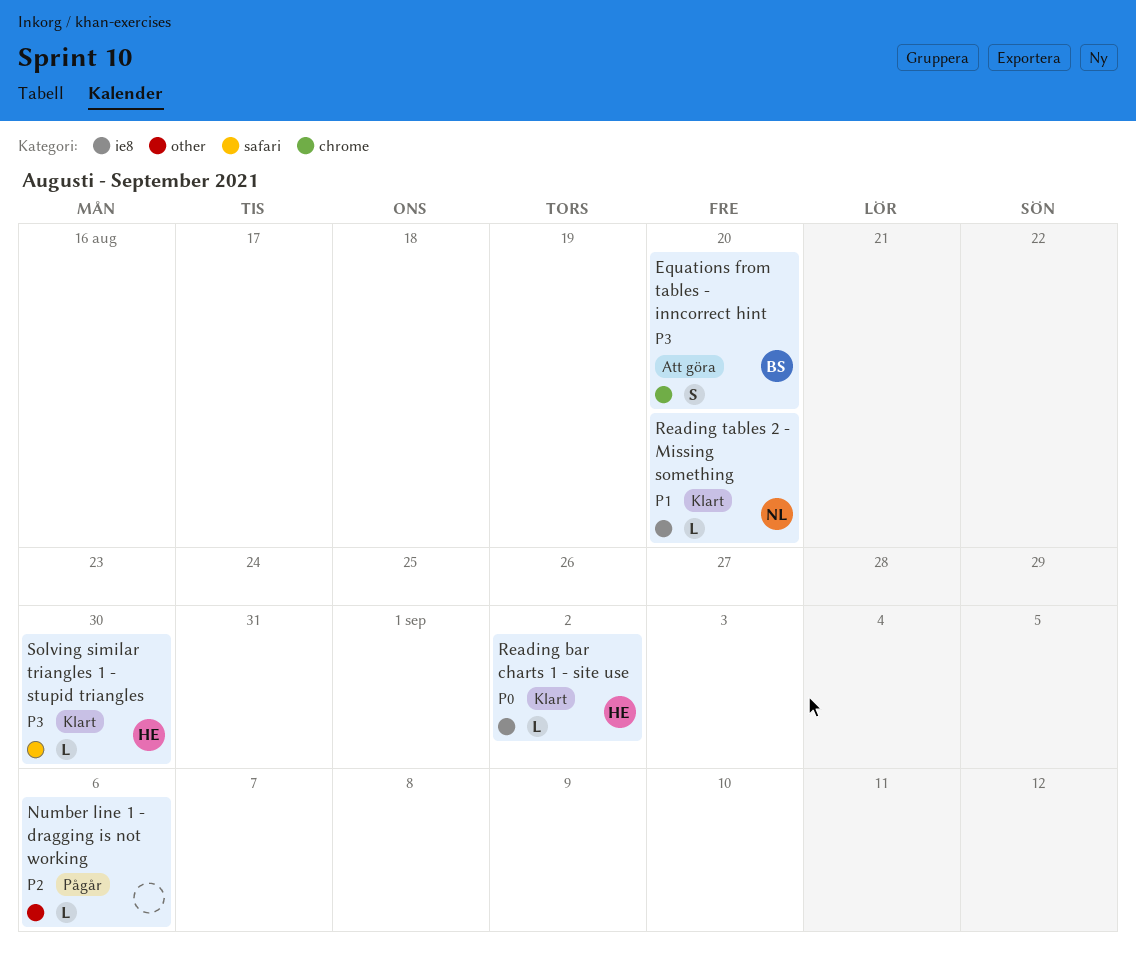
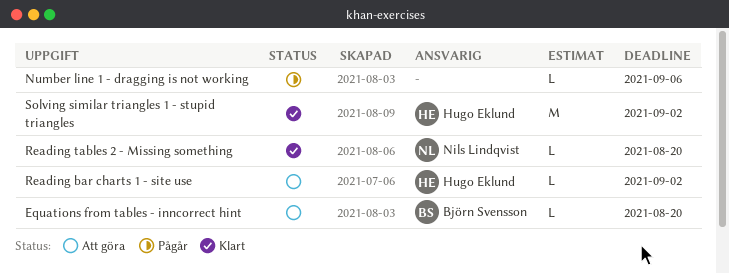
Equations from tables - inncorrect hint, estimate: S -> L
Reading bar charts 1 - site use, status: Klart -> Att göra
Solving similar triangles 1 - stupid triangles, estimate: L -> M
Solving similar triangles 1 - stupid triangles, due: Aug 30 -> Sep 2

